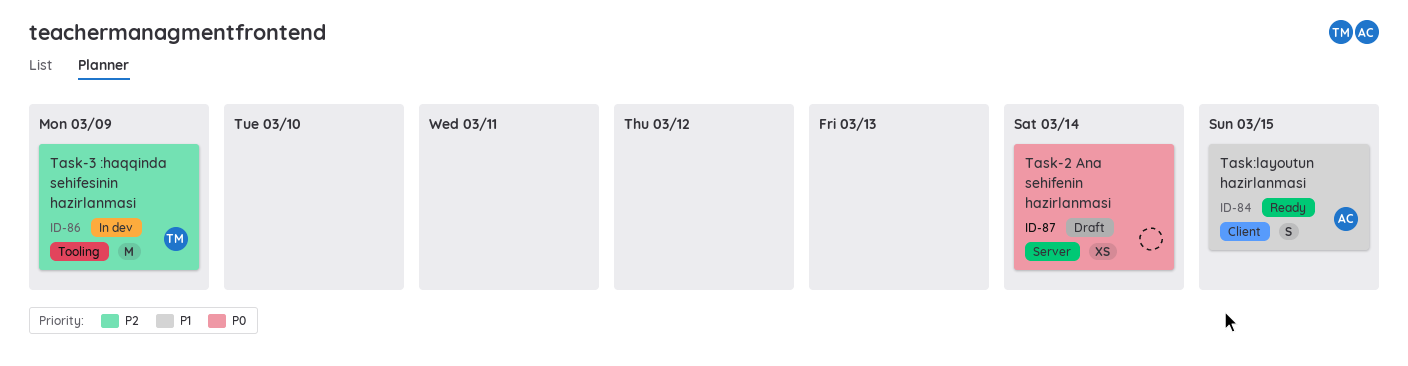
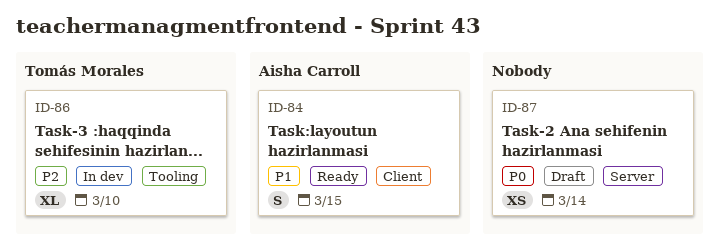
ID-86, estimate: M -> XL
ID-86, due: Mar 9 -> Mar 10

